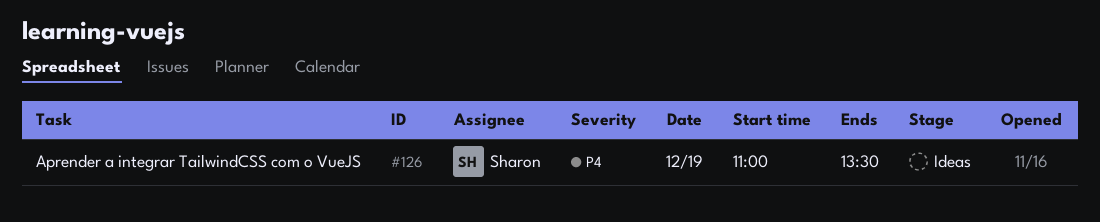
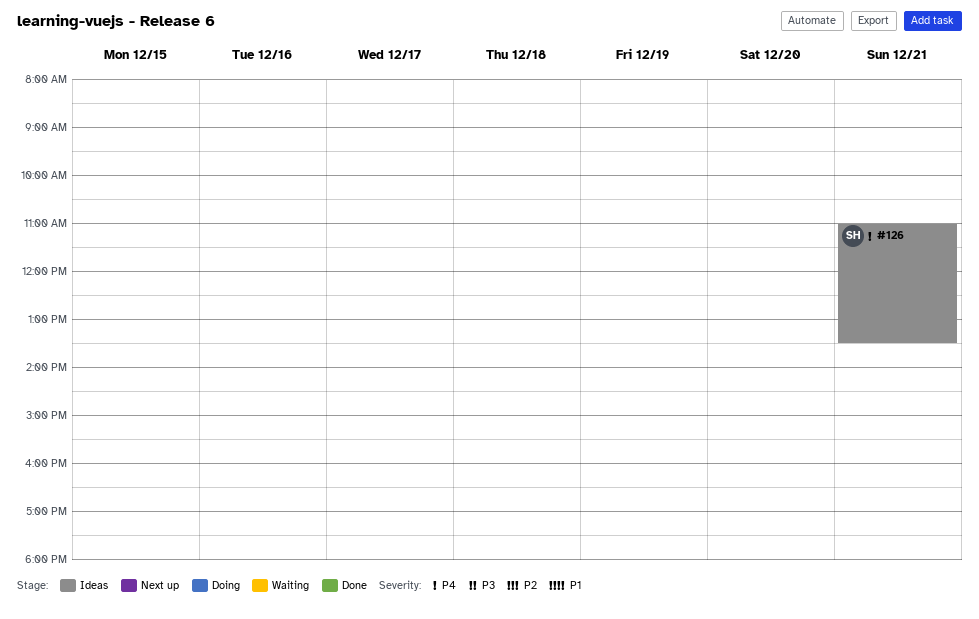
#126, day: Dec 19 -> Dec 21

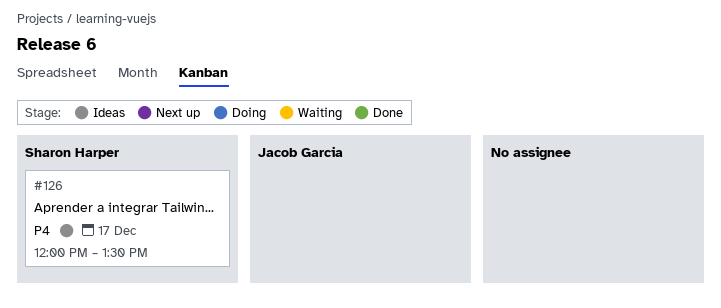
#126, day: Dec 21 -> Dec 17
#126, begins: 11:00 -> 12:00

